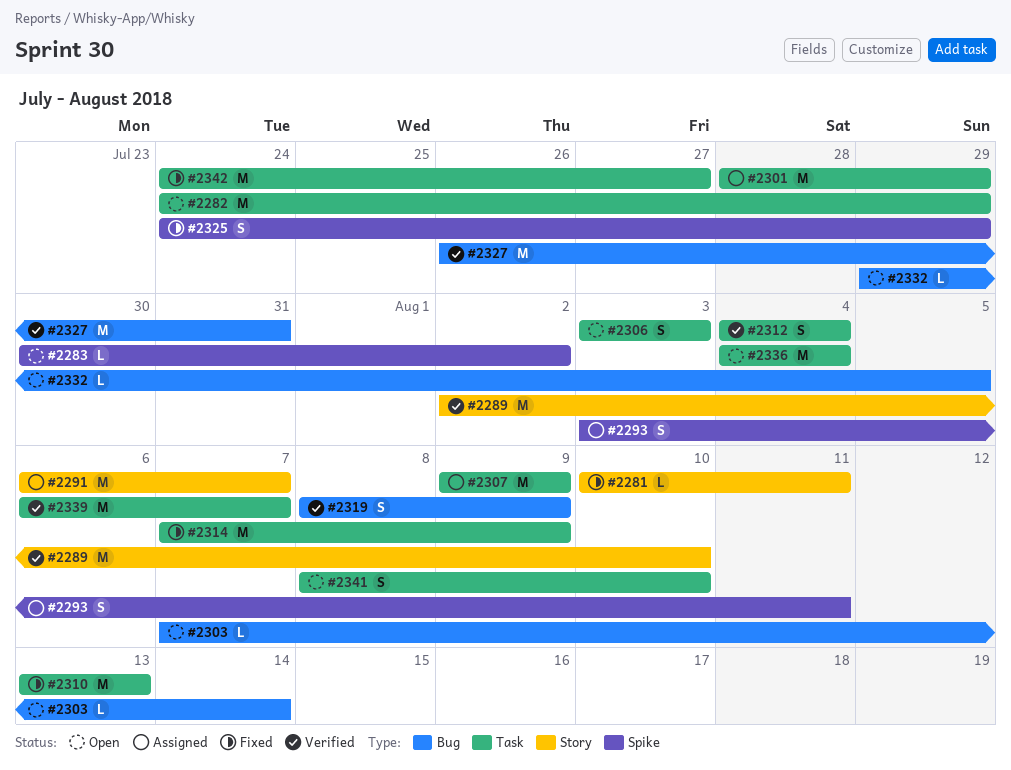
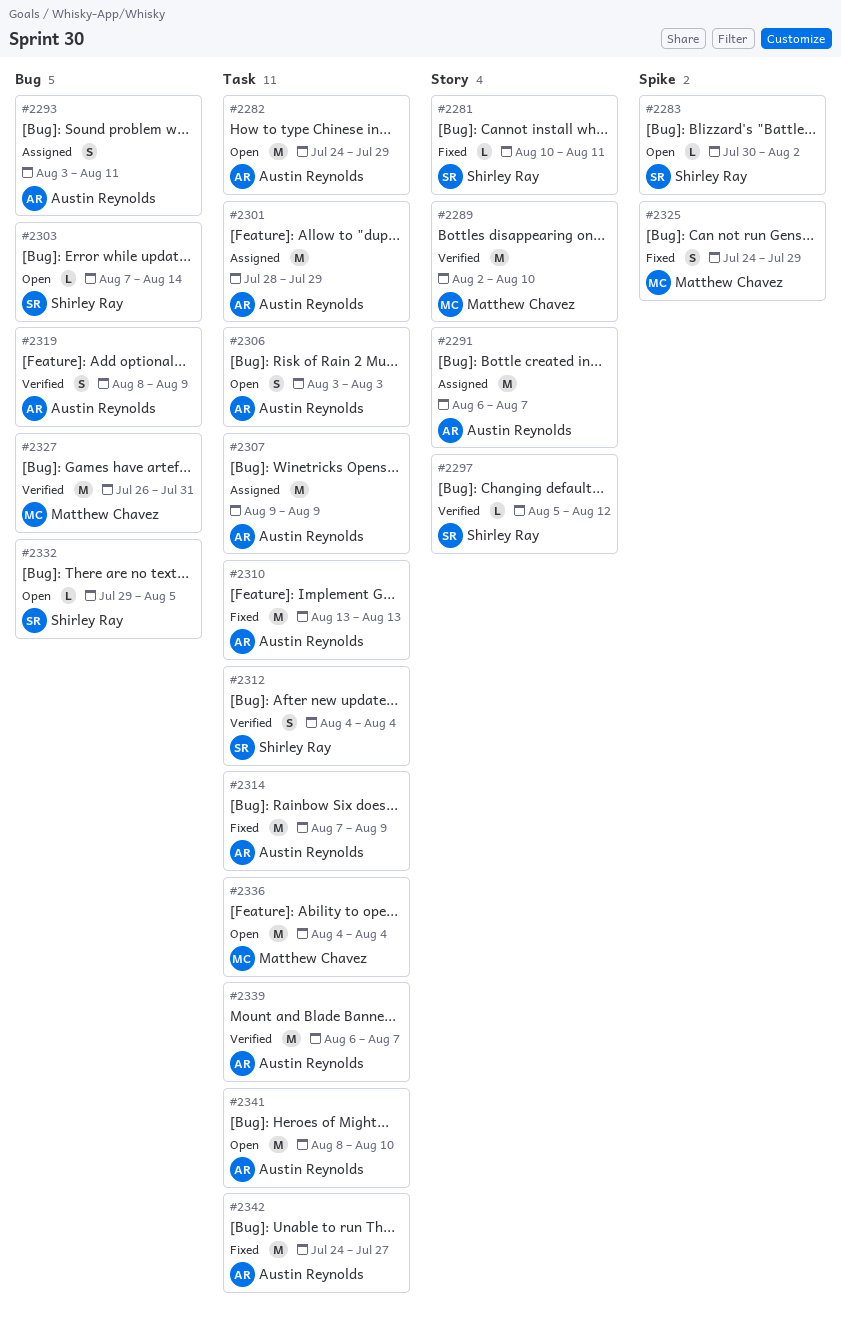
#2293, label: Spike -> Bug
#2297: none -> present
#2341, estimate: S -> M

